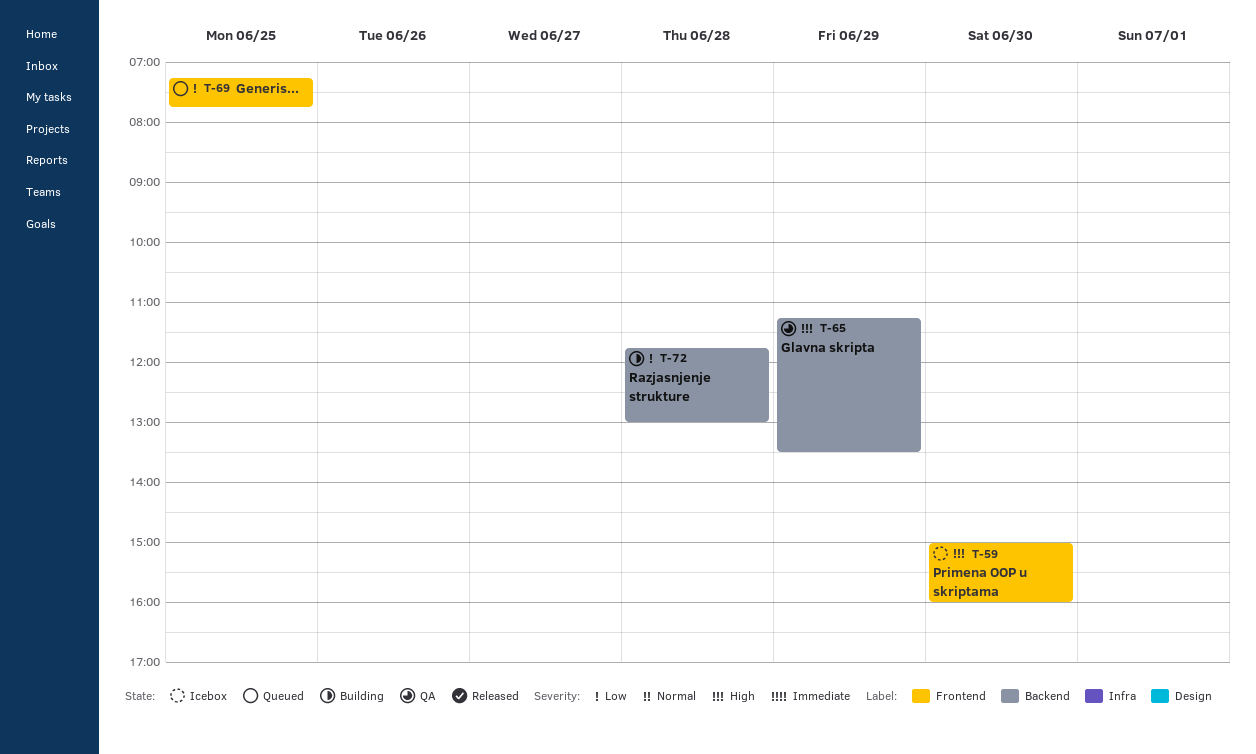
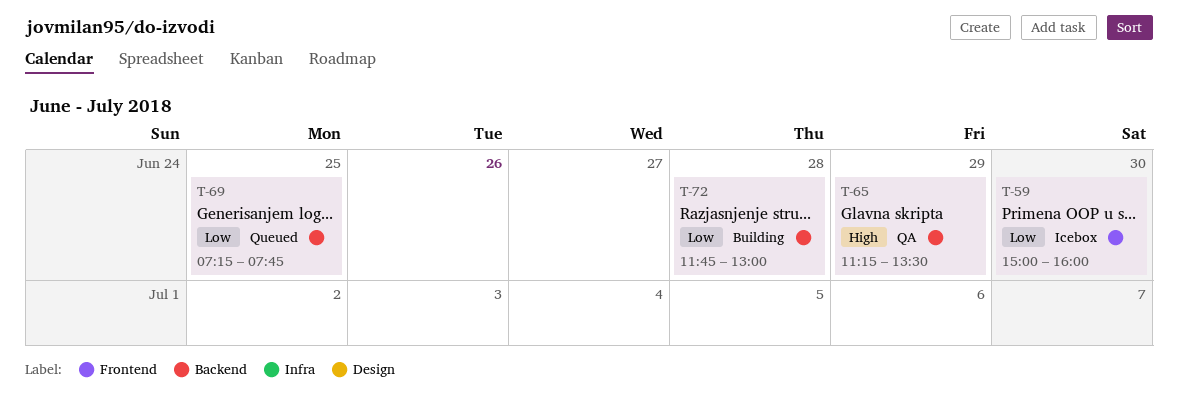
T-59, priority: High -> Low
T-69, label: Frontend -> Backend

